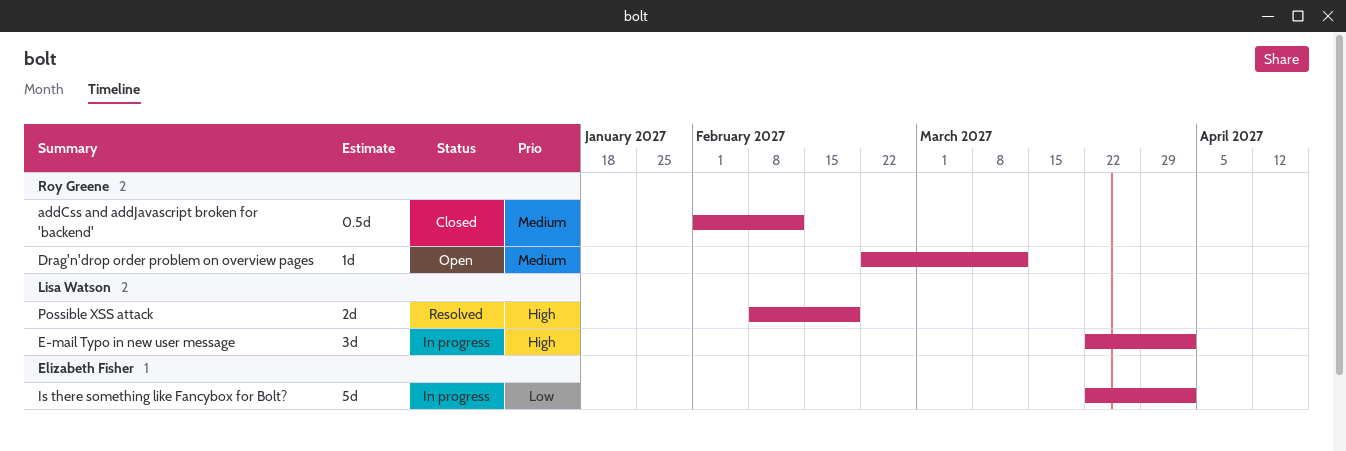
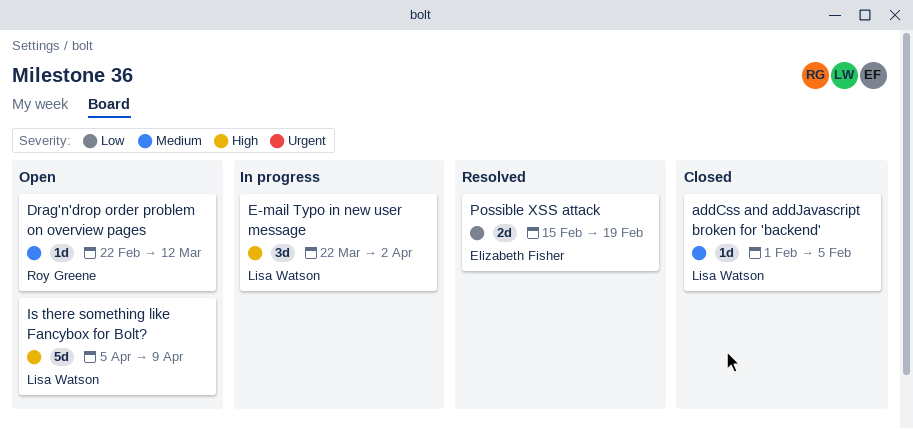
addCss and addJavascript broken for 'backend', owner: Roy Greene -> Lisa Watson
addCss and addJavascript broken for 'backend', estimate: 0.5d -> 1d
addCss and addJavascript broken for 'backend', due: Feb 12 -> Feb 5
Is there something like Fancybox for Bolt?, status: In progress -> Open
Is there something like Fancybox for Bolt?, owner: Elizabeth Fisher -> Lisa Watson
Is there something like Fancybox for Bolt?, priority: Low -> High
Is there something like Fancybox for Bolt?, start: Mar 22 -> Apr 5
Is there something like Fancybox for Bolt?, due: Apr 2 -> Apr 9
Possible XSS attack, owner: Lisa Watson -> Elizabeth Fisher
Possible XSS attack, priority: High -> Low
Possible XSS attack, start: Feb 8 -> Feb 15

